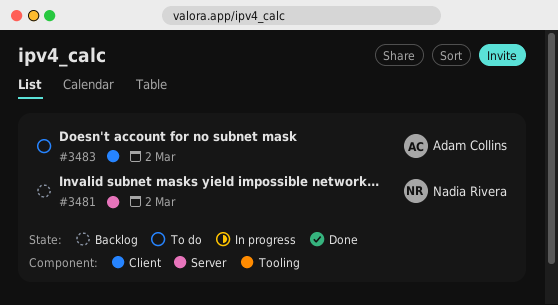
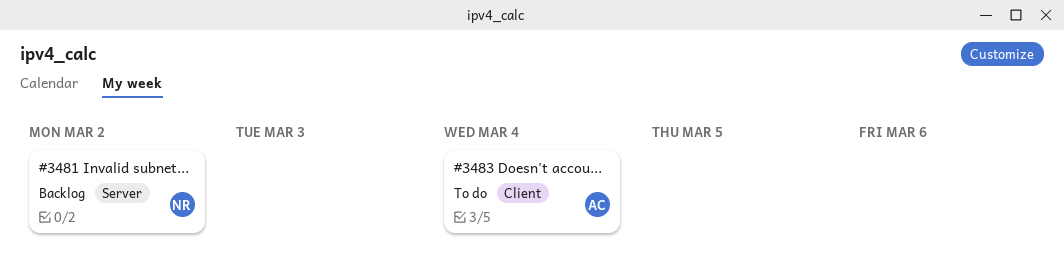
#3483, due: Mar 2 -> Mar 4

